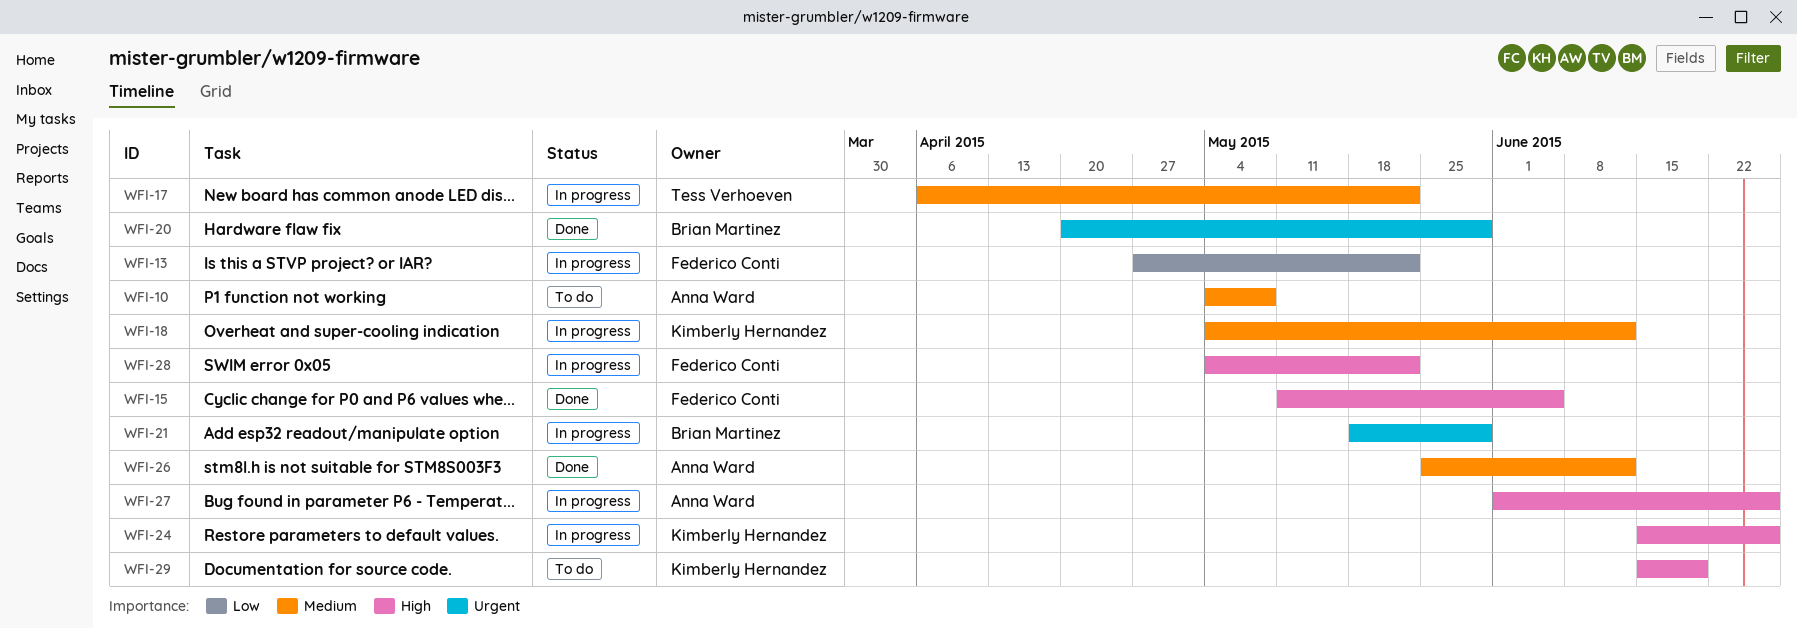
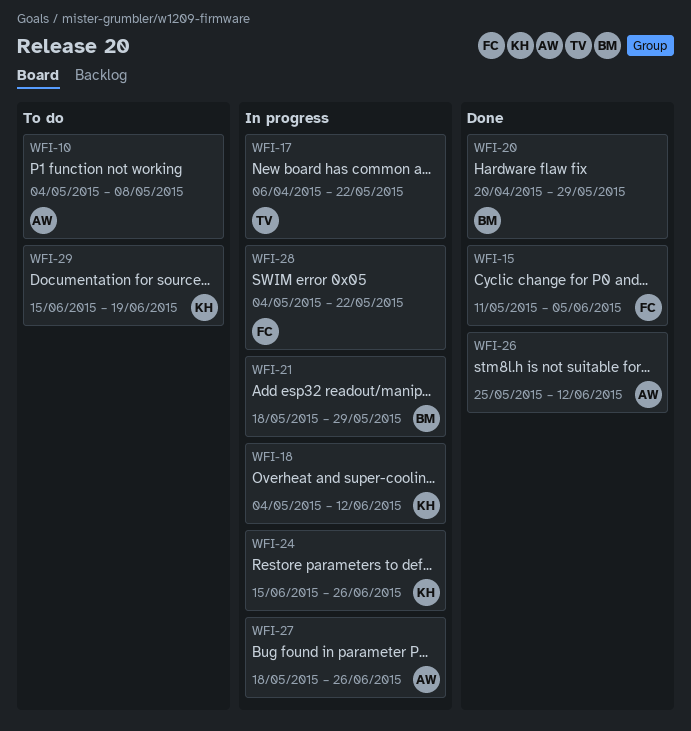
WFI-13: present -> none
WFI-27, start: Jun 1 -> May 18

